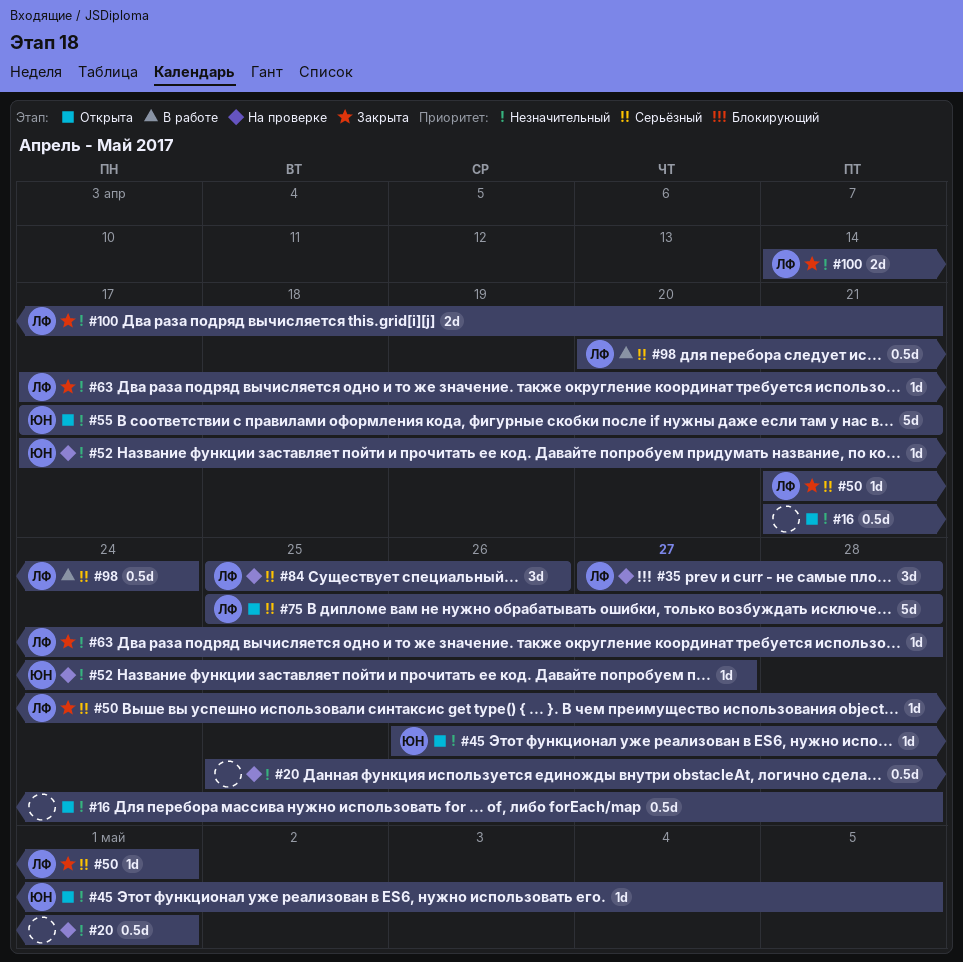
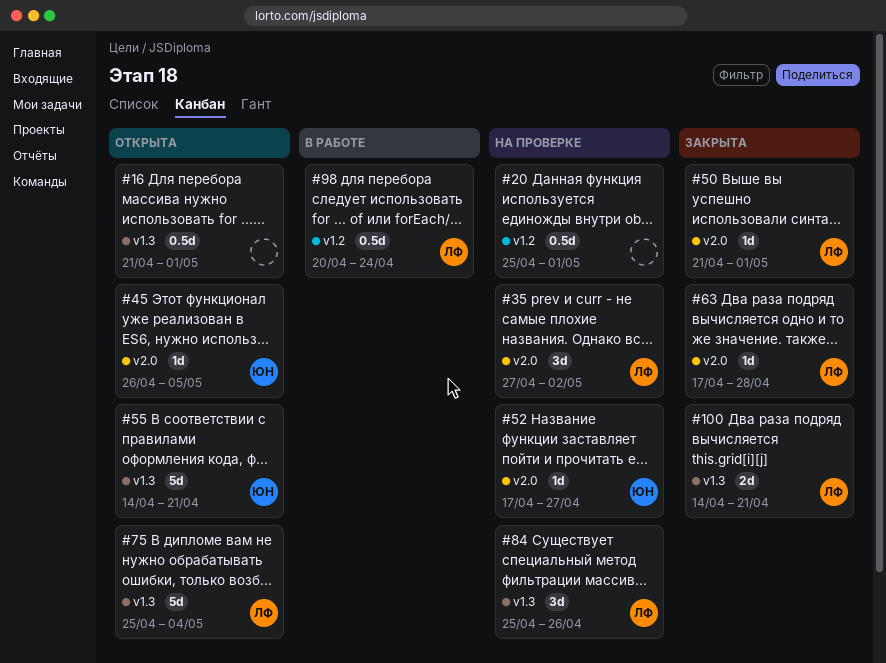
#16, due: Apr 28 -> May 1
#35, due: Apr 28 -> May 2
#55, start: Apr 17 -> Apr 14
#75, due: Apr 28 -> May 4

